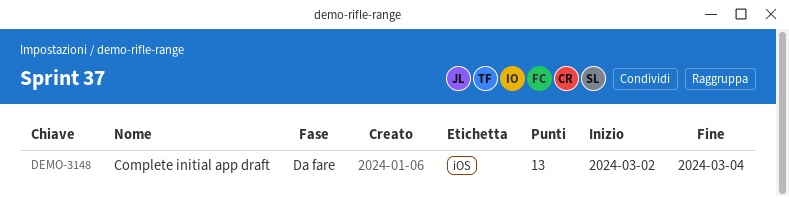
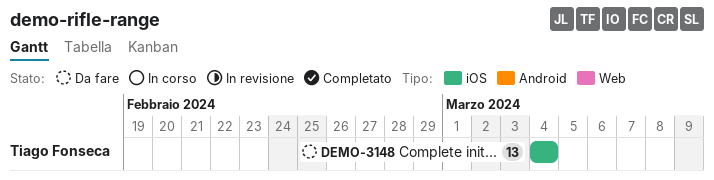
DEMO-3148, start: Mar 2 -> Mar 4

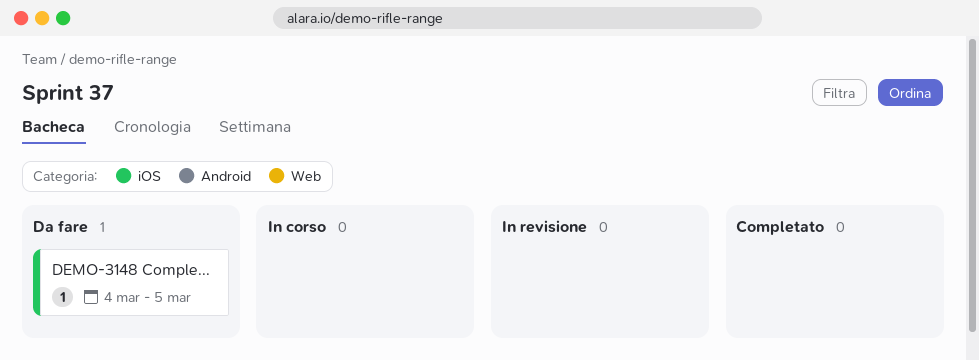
DEMO-3148, estimate: 13 -> 1
DEMO-3148, due: Mar 4 -> Mar 5

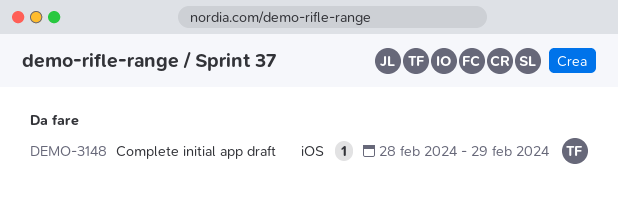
DEMO-3148, start: Mar 4 -> Feb 28
DEMO-3148, due: Mar 5 -> Feb 29

